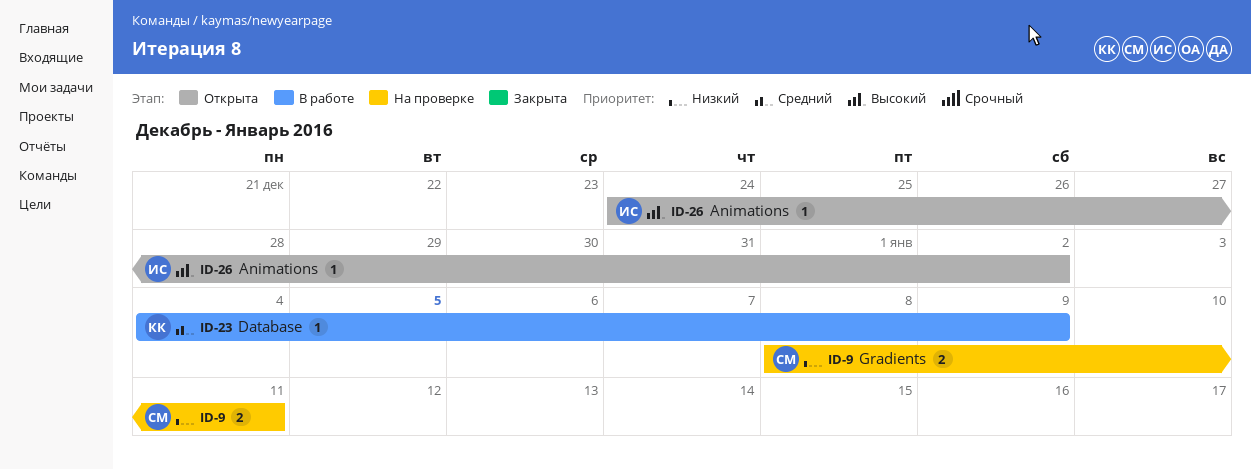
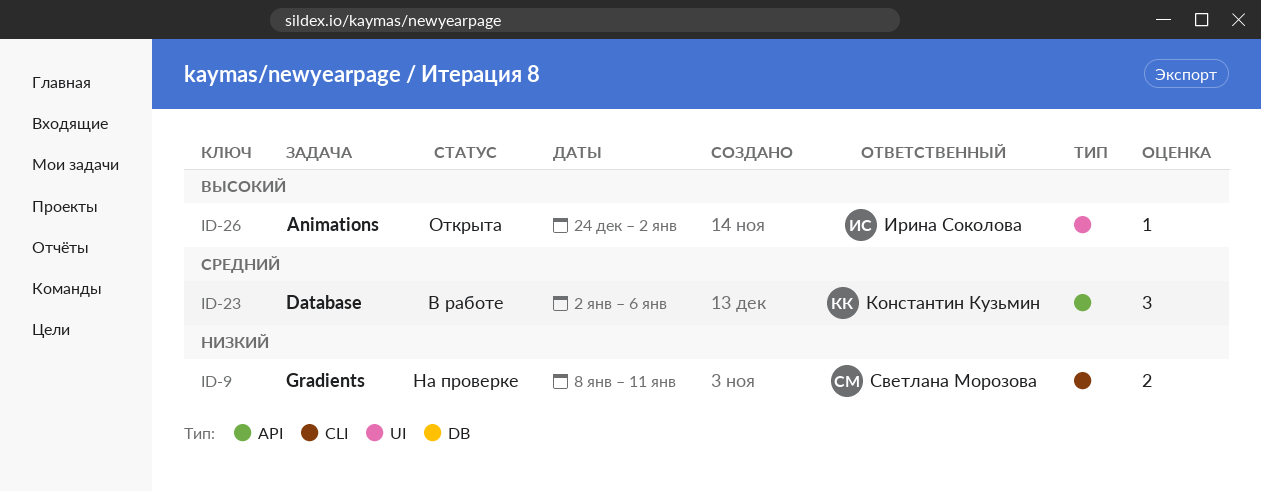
ID-23, estimate: 1 -> 3
ID-23, start: Jan 4 -> Jan 2
ID-23, due: Jan 9 -> Jan 6

